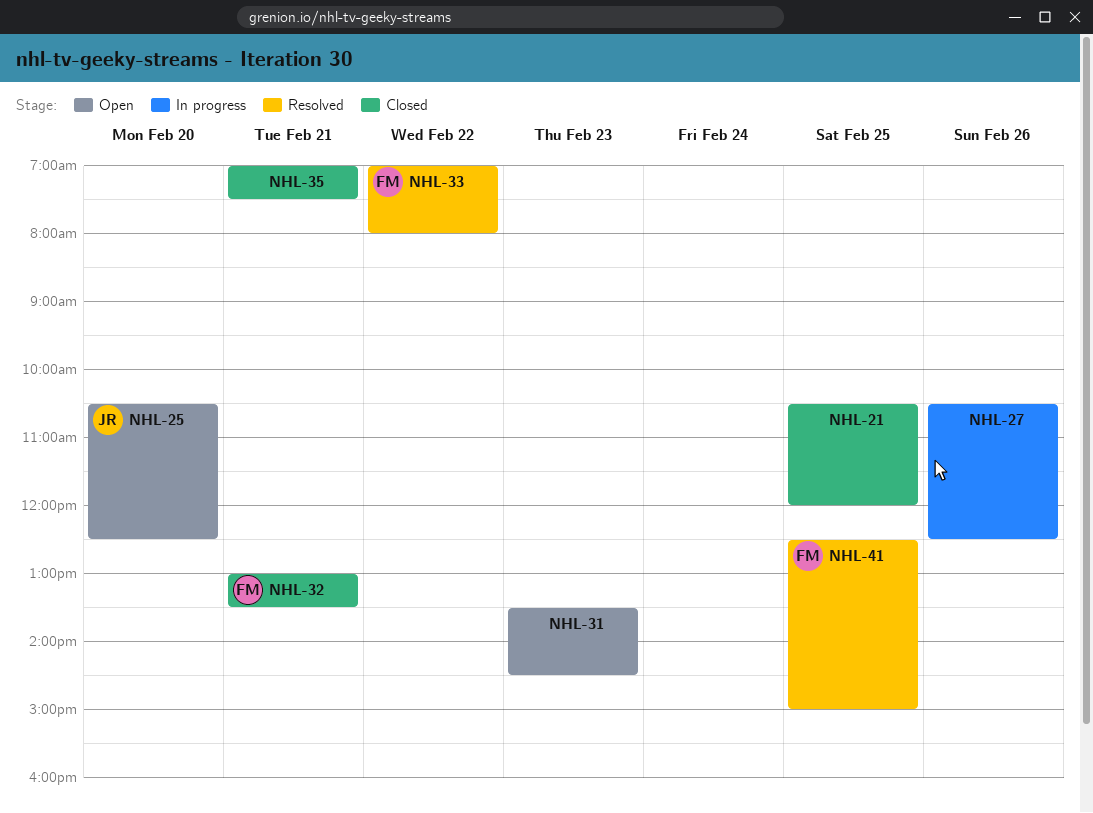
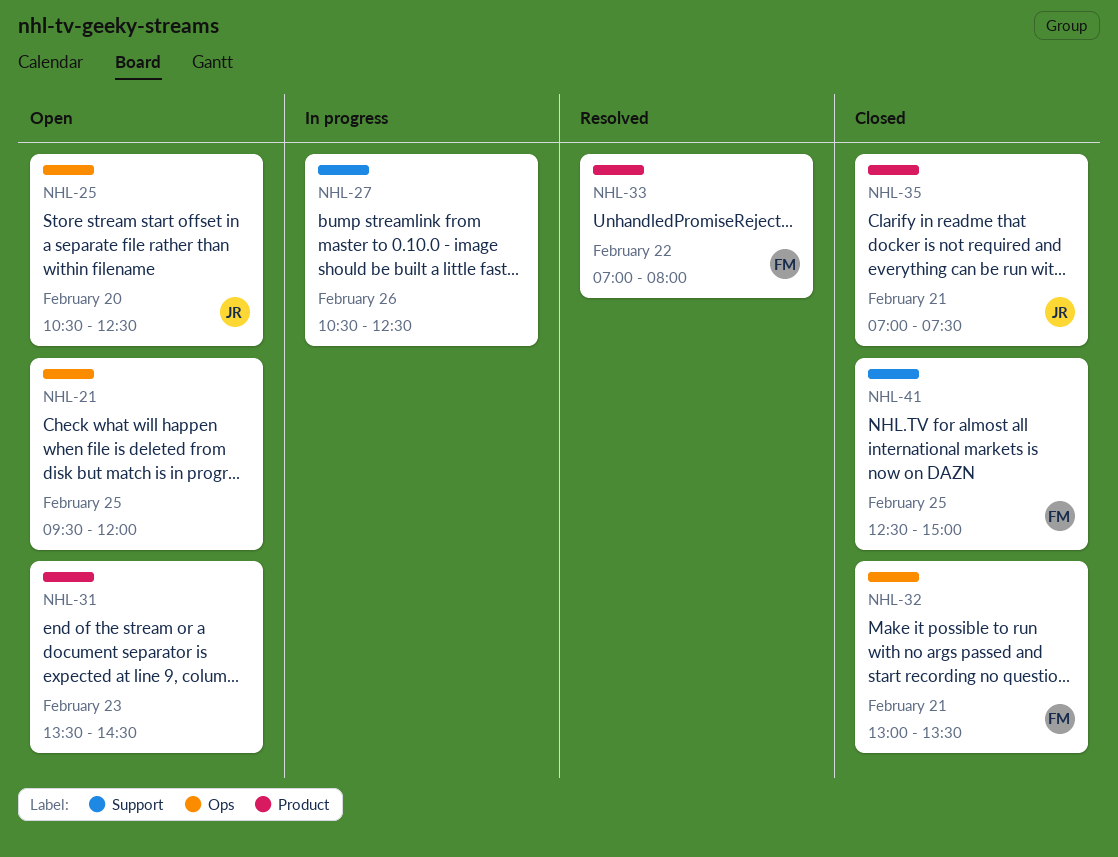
NHL-21, status: Closed -> Open
NHL-21, begins: 10:30 -> 09:30
NHL-35, owner: none -> JR
NHL-41, status: Resolved -> Closed

